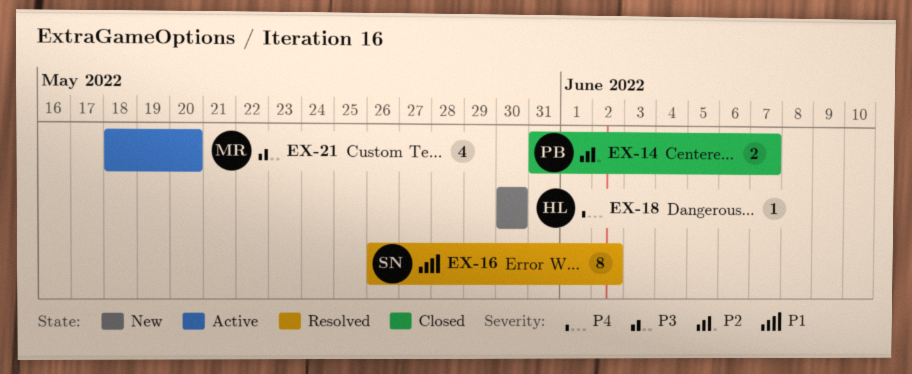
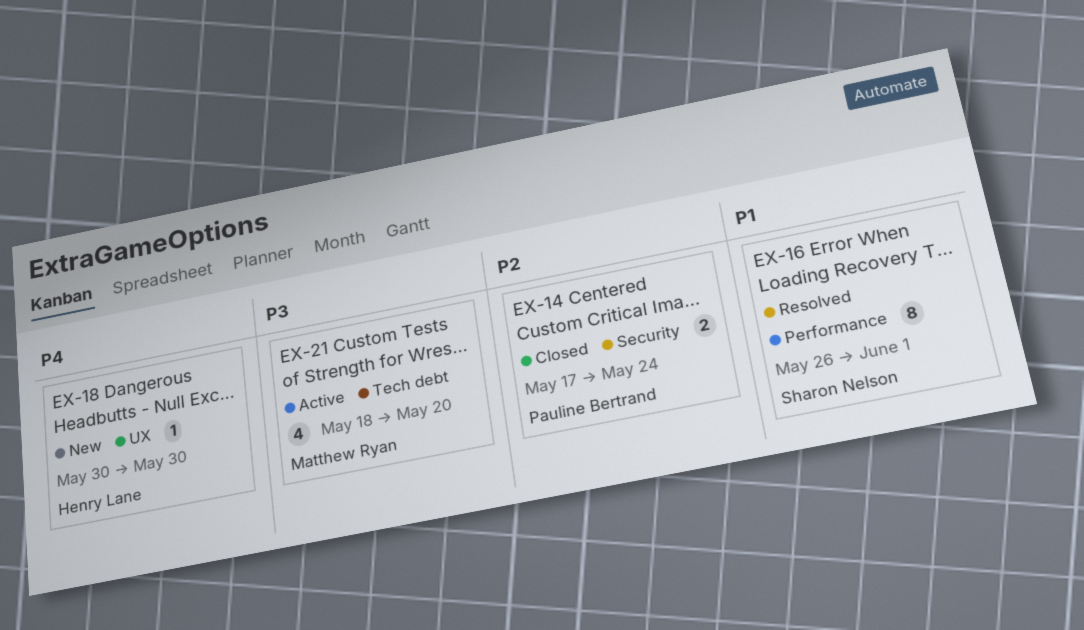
EX-14, start: May 31 -> May 17
EX-14, due: Jun 7 -> May 24
EX-16, due: Jun 2 -> Jun 1

